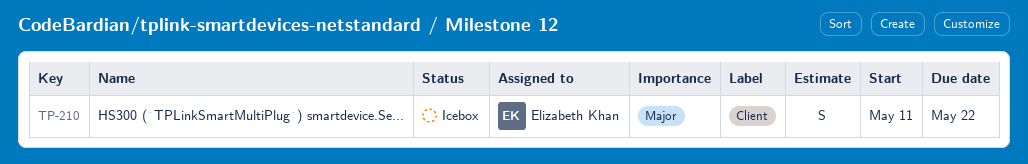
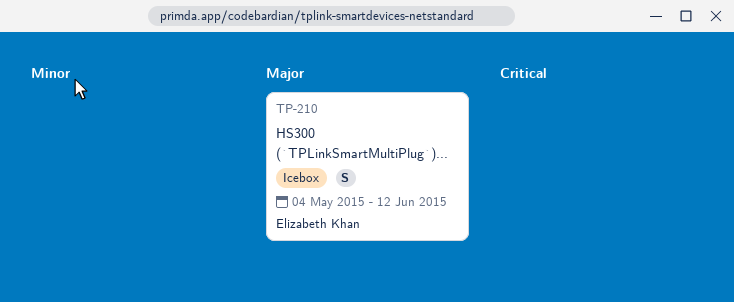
TP-210, start: May 11 -> May 4
TP-210, due: May 22 -> Jun 12

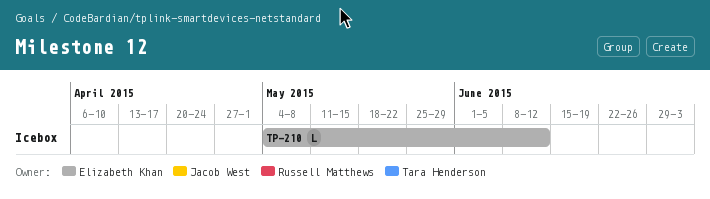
TP-210, estimate: S -> L

